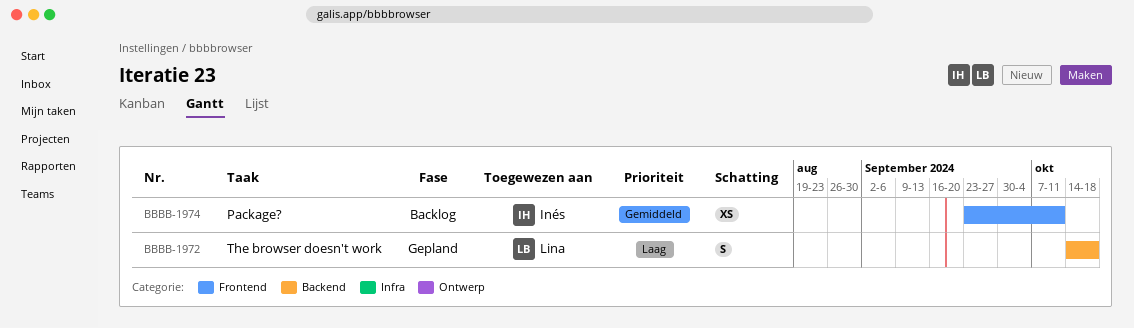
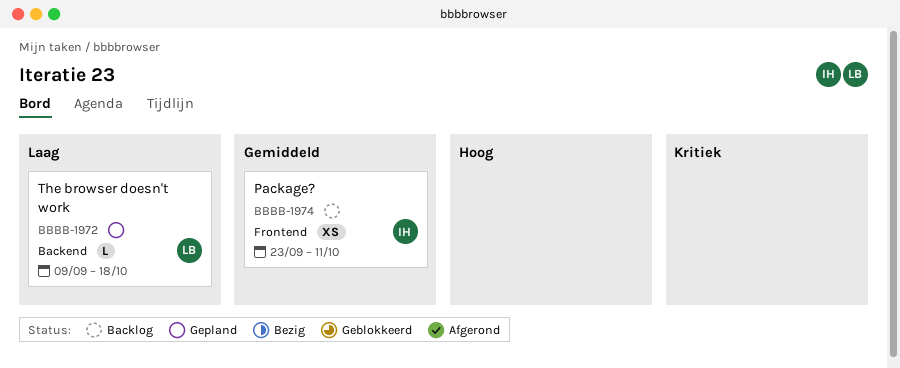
BBBB-1972, estimate: S -> L
BBBB-1972, start: Oct 14 -> Sep 9

